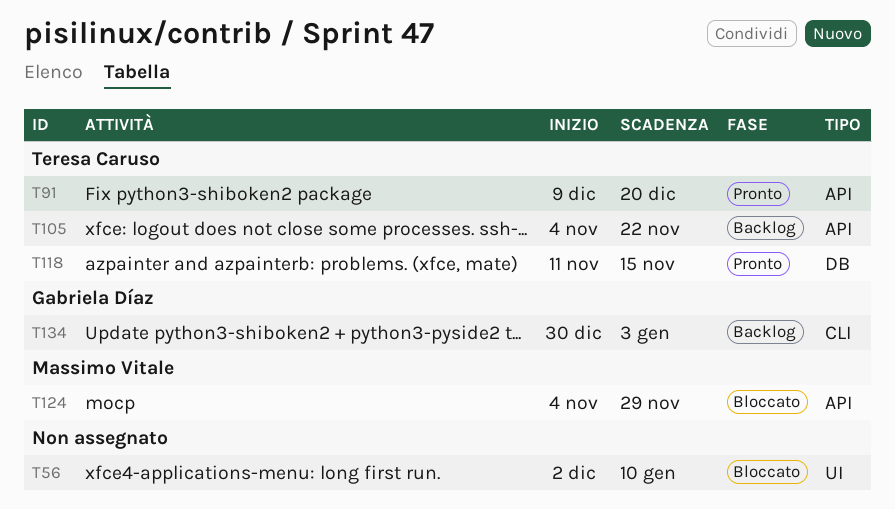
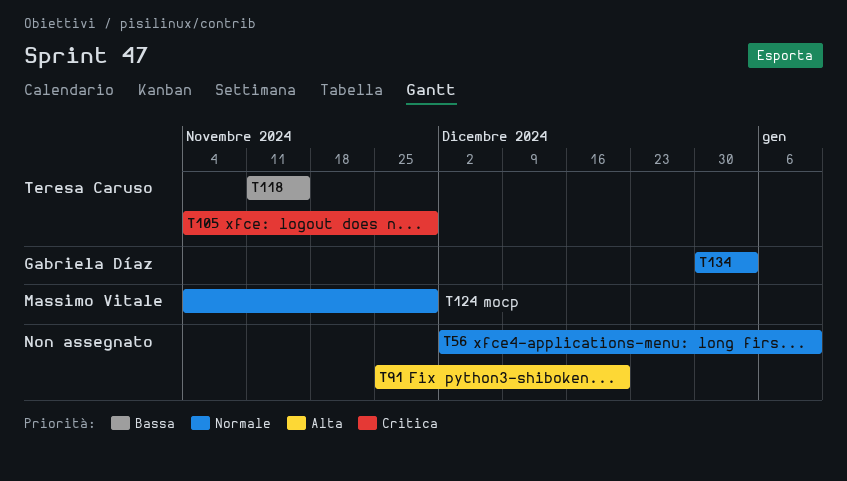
T91, owner: Teresa Caruso -> none
T91, start: Dec 9 -> Nov 25
T105, due: Nov 22 -> Nov 29

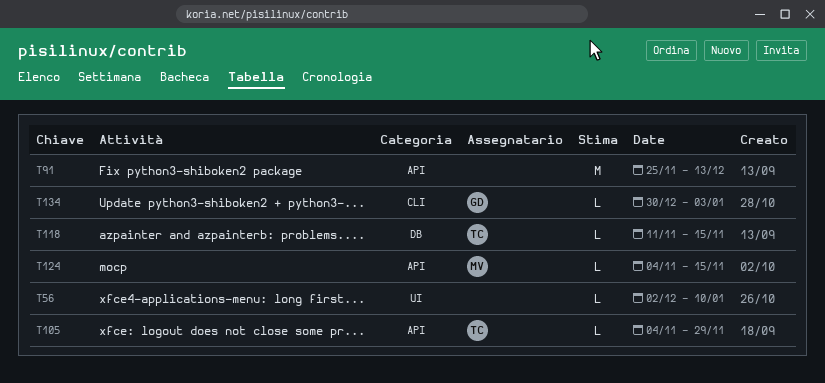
T91, due: Dec 20 -> Dec 13
T124, due: Nov 29 -> Nov 15

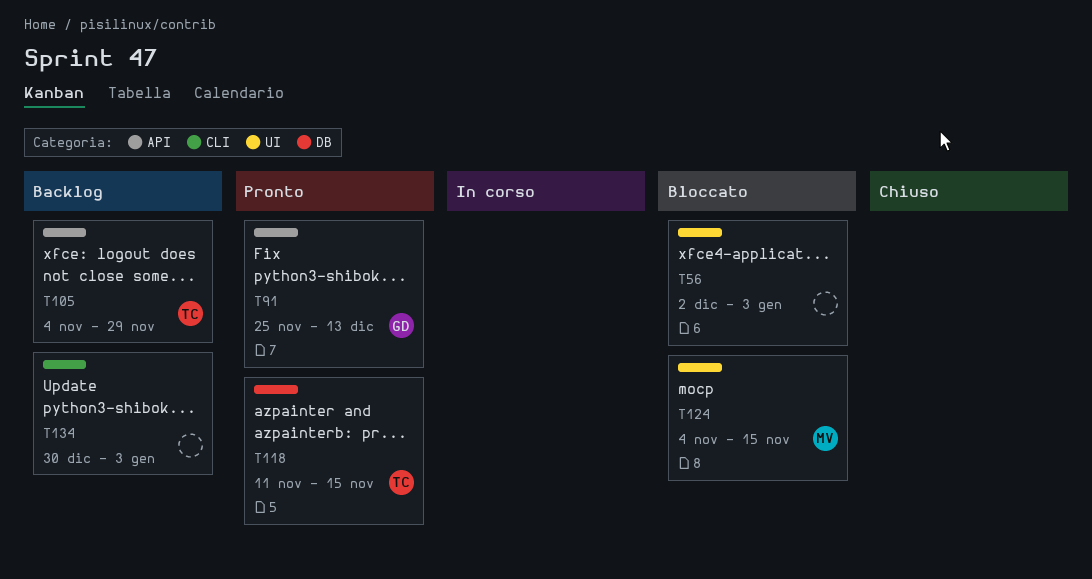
T56, due: Jan 10 -> Jan 3
T91, owner: none -> GD
T124, label: API -> UI
T134, owner: GD -> none

